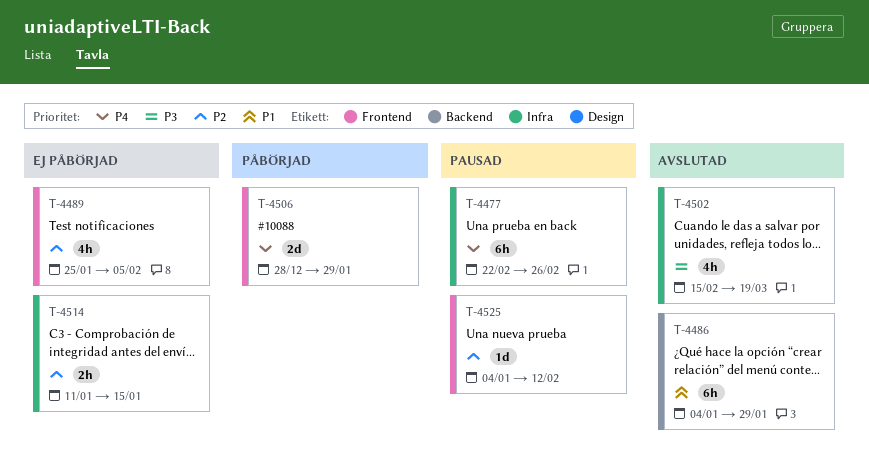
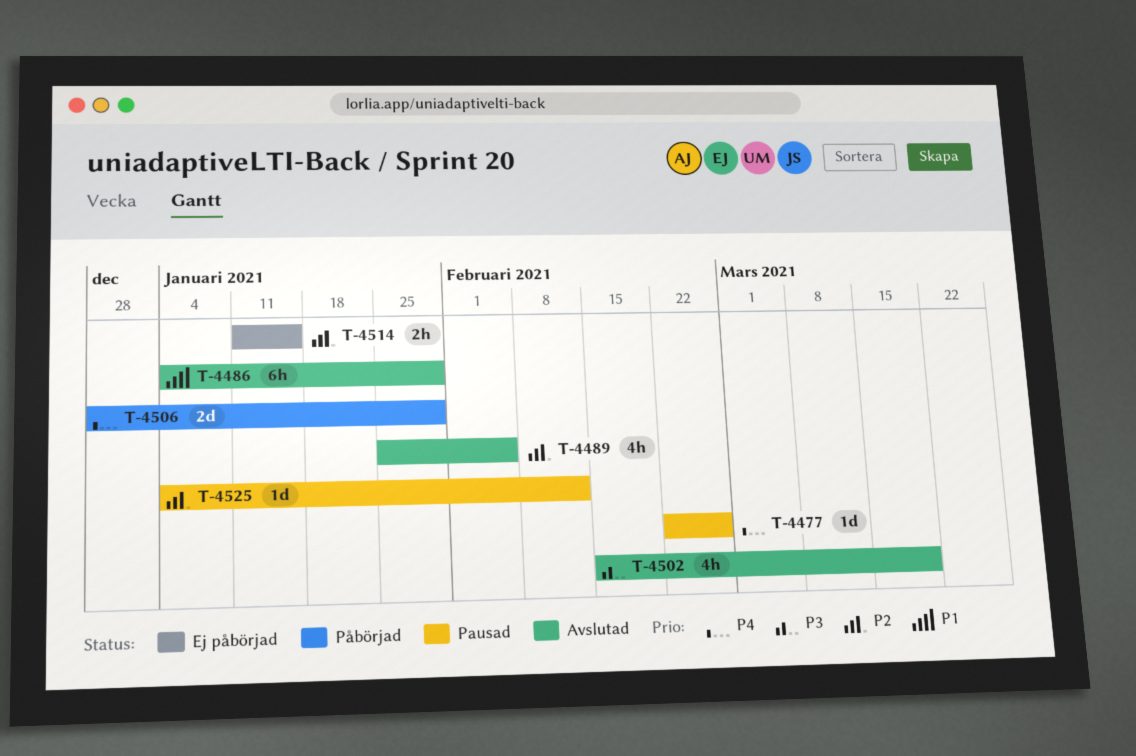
T-4477, estimate: 6h -> 1d
T-4489, status: Ej påbörjad -> Avslutad

